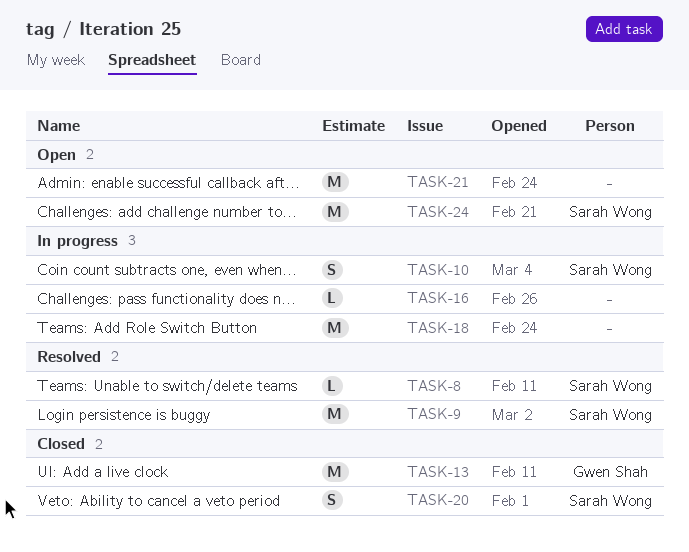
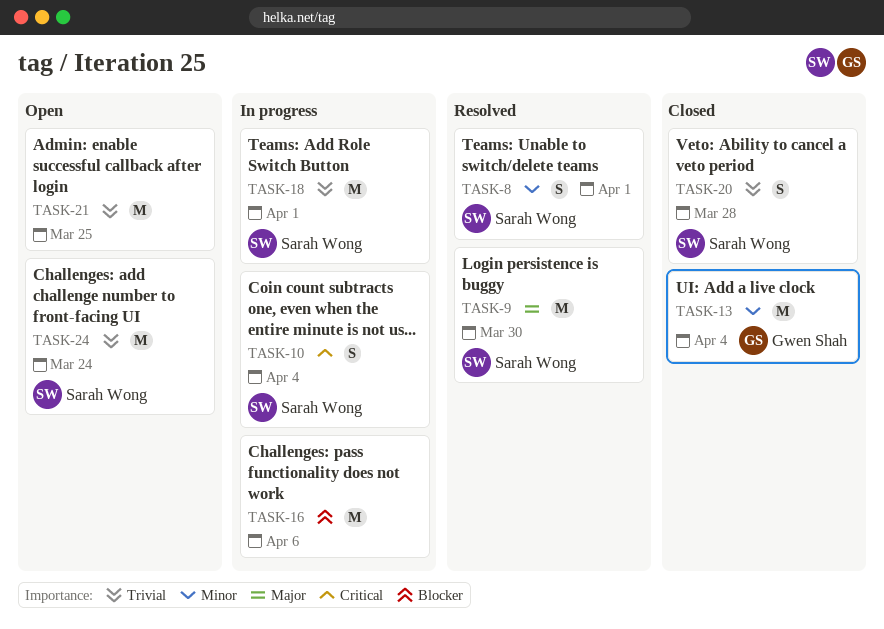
TASK-8, estimate: L -> S
TASK-16, estimate: L -> M
TASK-18, owner: none -> Sarah Wong

